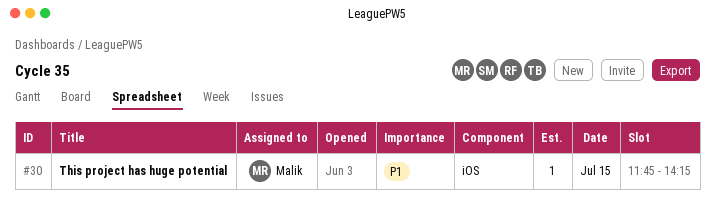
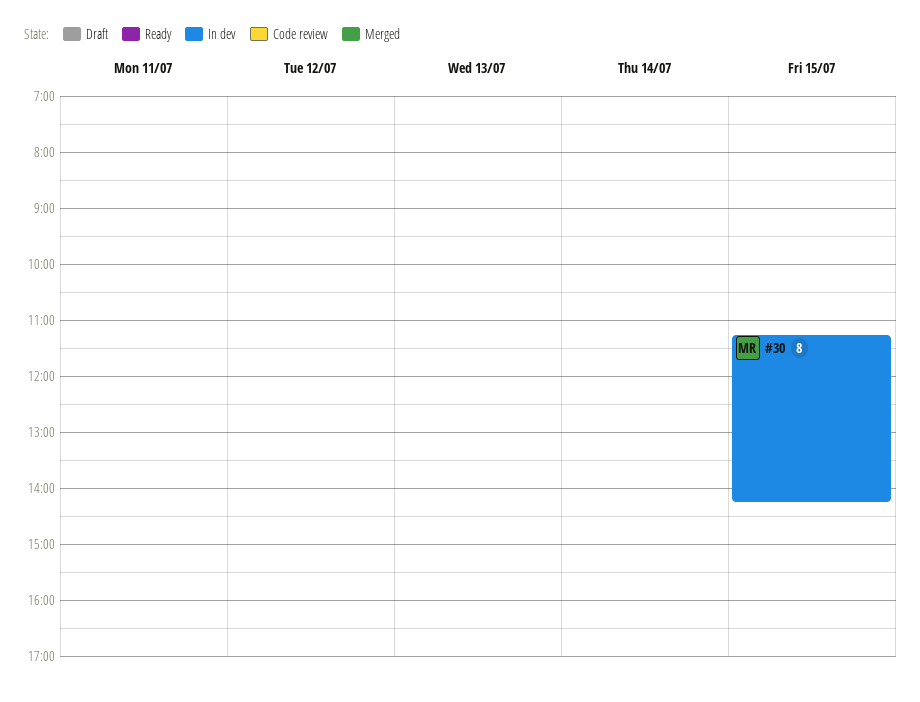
#30, estimate: 1 -> 8
#30, begins: 11:45 -> 11:15

